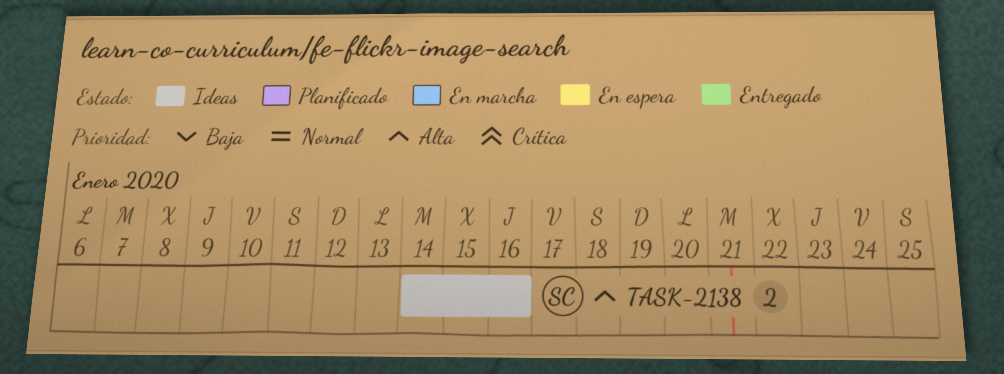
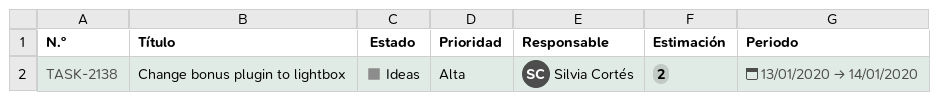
TASK-2138, start: Jan 14 -> Jan 13
TASK-2138, due: Jan 16 -> Jan 14

